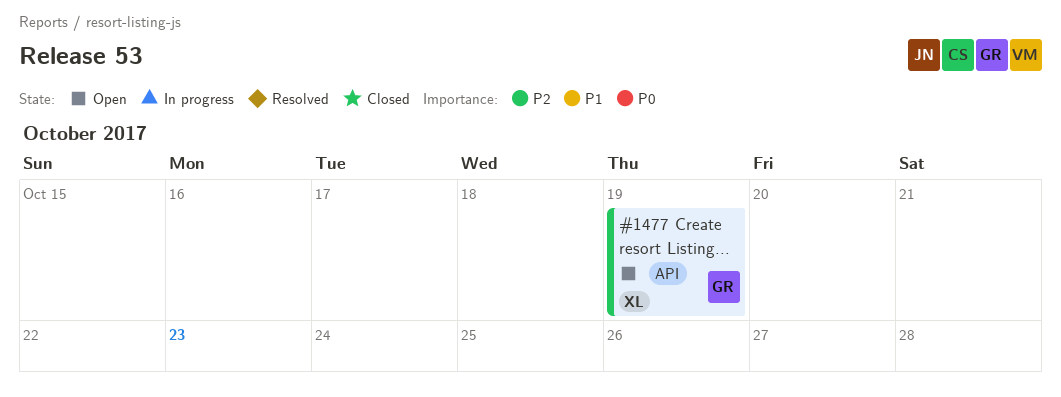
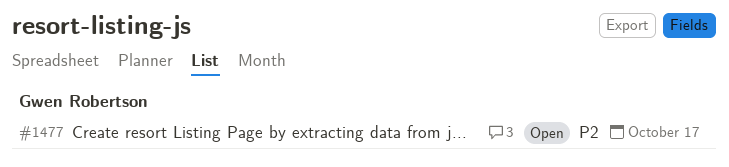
#1477, due: Oct 19 -> Oct 17

